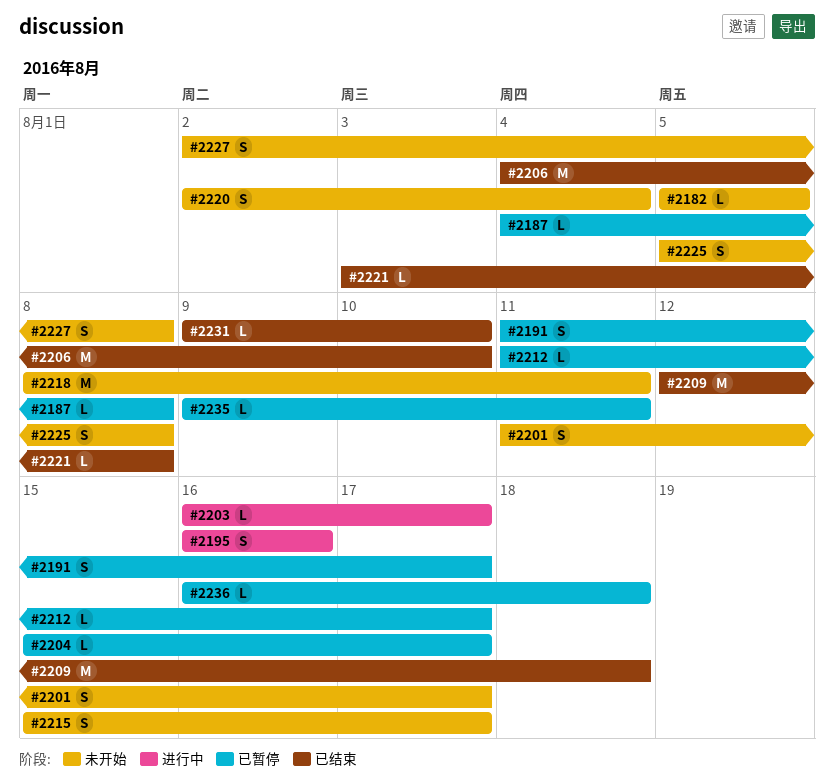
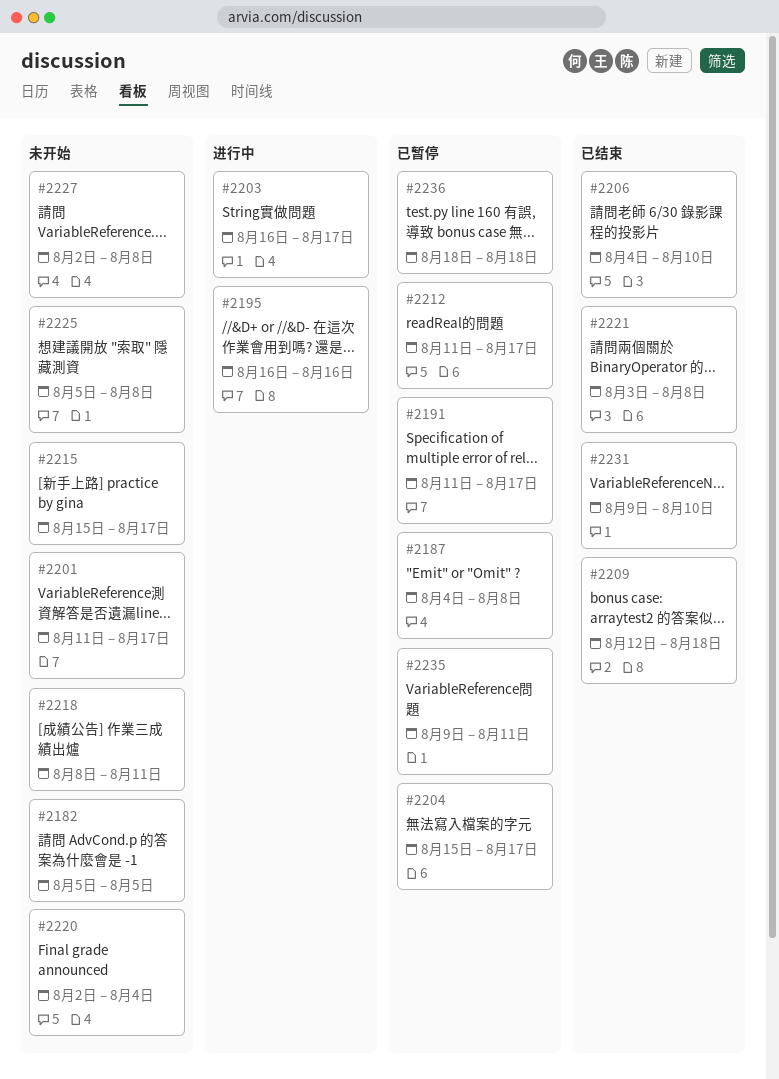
#2236, start: Aug 16 -> Aug 18

